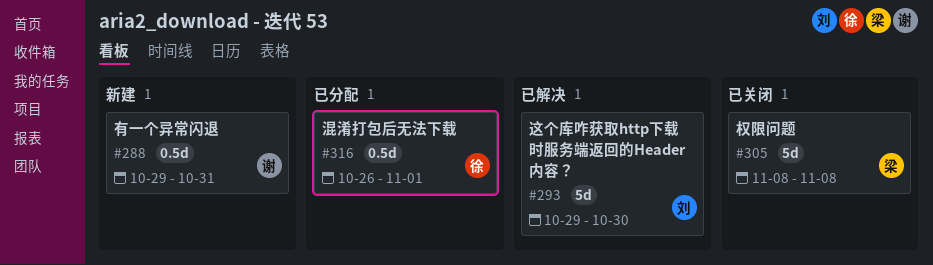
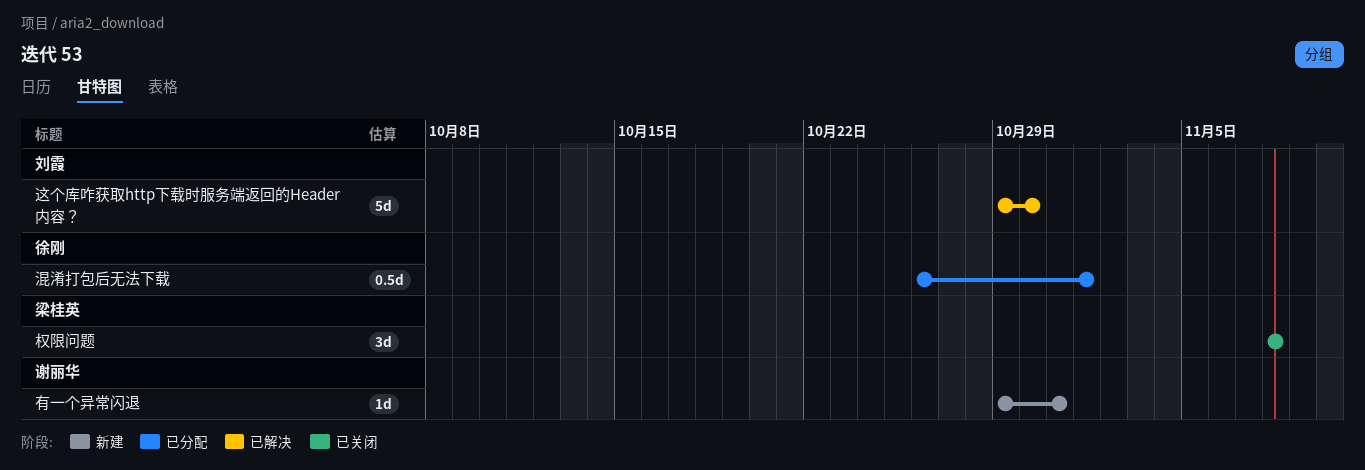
有一个异常闪退, estimate: 0.5d -> 1d
权限问题, estimate: 5d -> 3d

